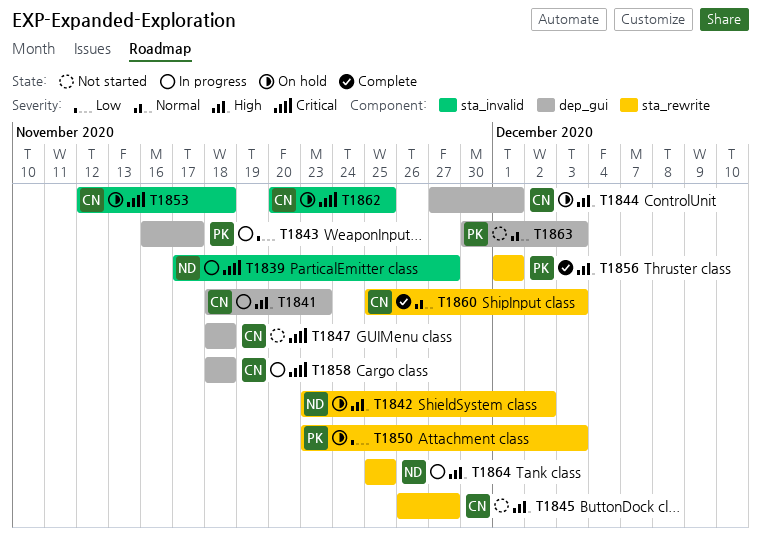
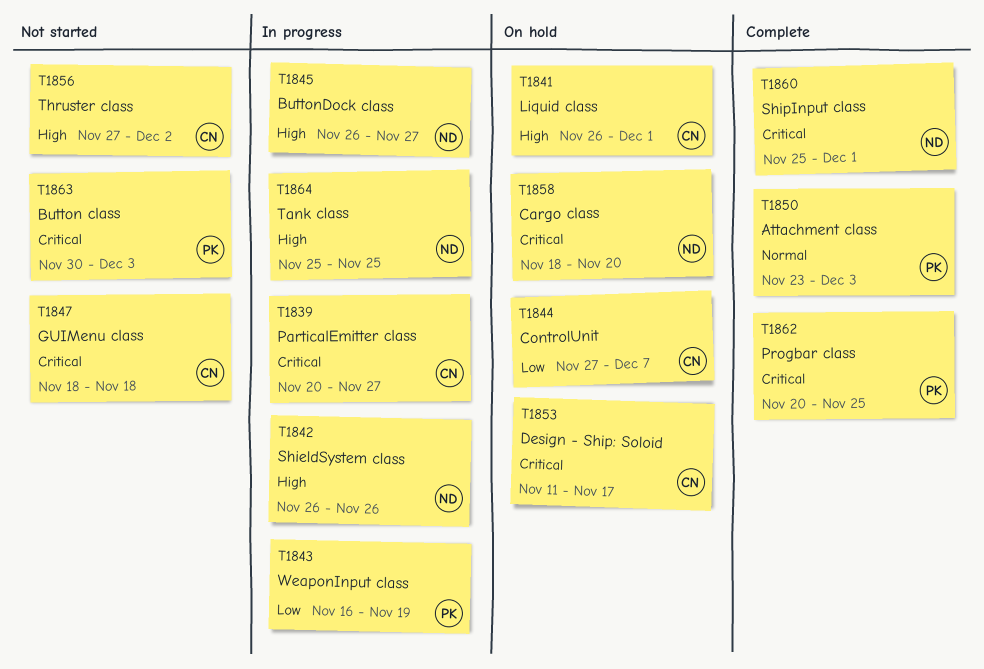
T1839, owner: ND -> CN
T1839, start: Nov 17 -> Nov 20
T1841, status: In progress -> On hold
T1841, start: Nov 18 -> Nov 26
T1841, due: Nov 23 -> Dec 1
T1842, status: On hold -> In progress
T1842, start: Nov 23 -> Nov 26
T1842, due: Dec 2 -> Nov 26
T1843, due: Nov 17 -> Nov 19
T1844, priority: High -> Low
T1844, due: Dec 1 -> Dec 7
T1845, status: Not started -> In progress
T1845, owner: CN -> ND
T1850, status: On hold -> Complete
T1850, priority: Low -> Normal
T1853, start: Nov 12 -> Nov 11
T1853, due: Nov 18 -> Nov 17
T1856, status: Complete -> Not started
T1856, owner: PK -> CN
T1856, start: Dec 1 -> Nov 27
T1856, due: Dec 1 -> Dec 2
T1858, status: In progress -> On hold
T1858, owner: CN -> ND
T1858, due: Nov 18 -> Nov 20
T1860, owner: CN -> ND
T1860, priority: Normal -> Critical
T1860, due: Dec 3 -> Dec 1
T1862, status: On hold -> Complete
T1862, owner: CN -> PK
T1863, priority: Normal -> Critical

